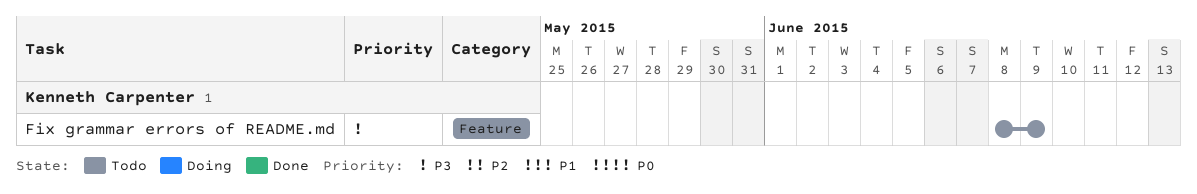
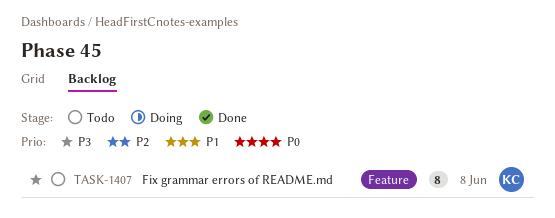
Fix grammar errors of README.md, due: Jun 9 -> Jun 8

